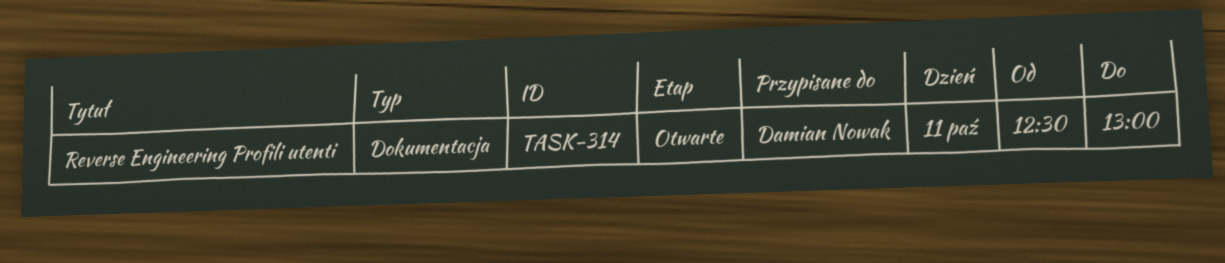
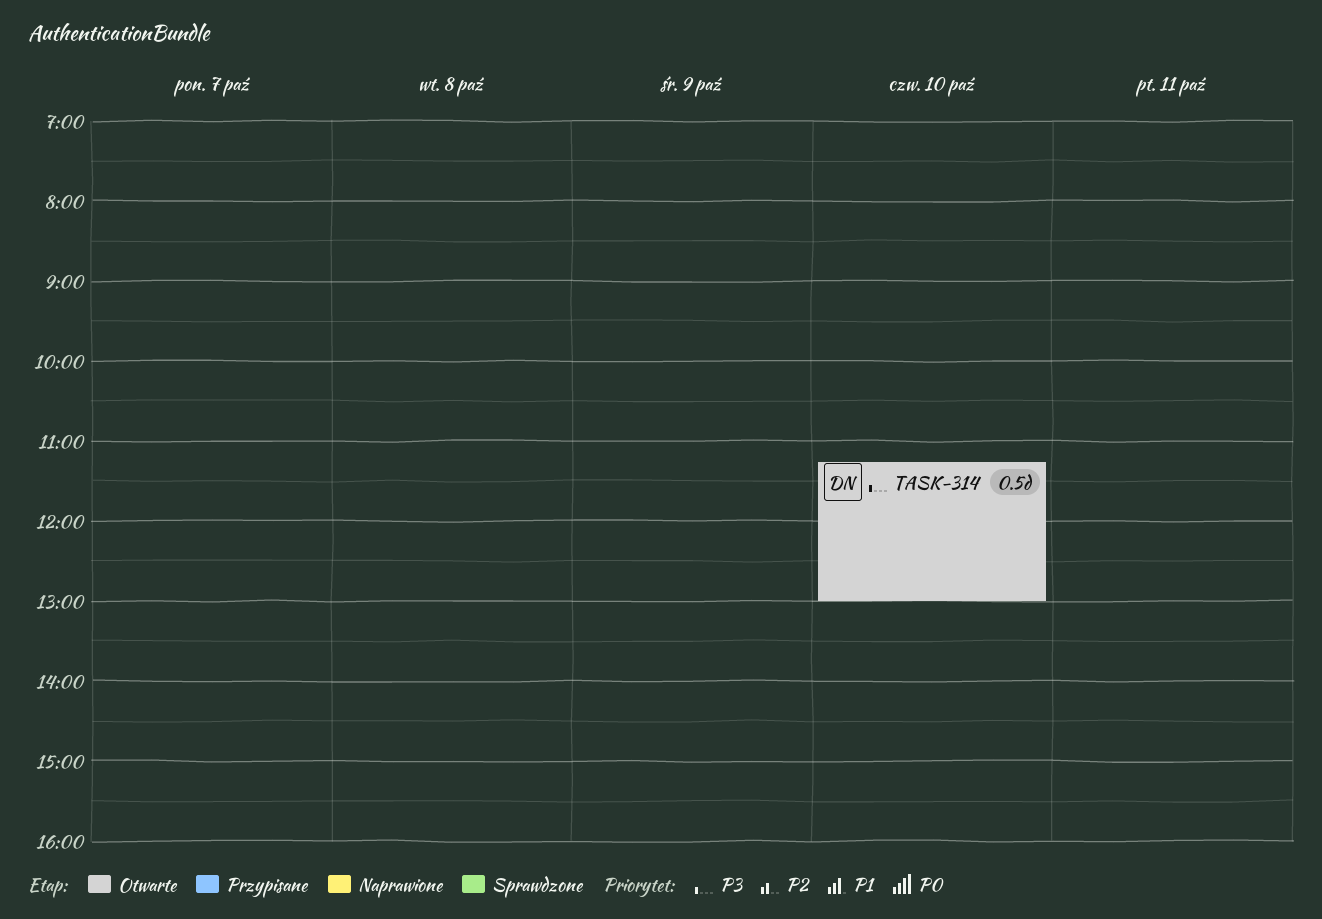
TASK-314, day: Oct 11 -> Oct 10
TASK-314, begins: 12:30 -> 11:15

